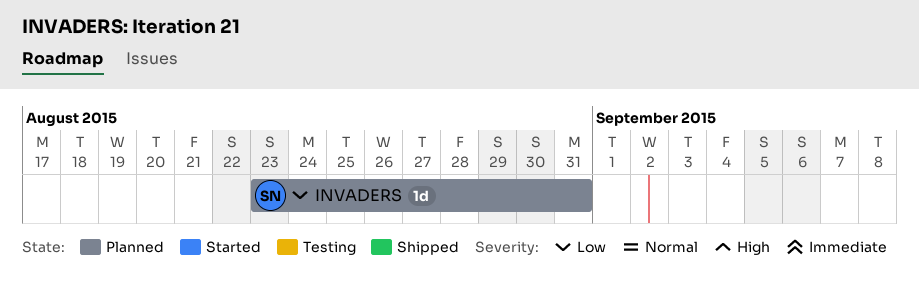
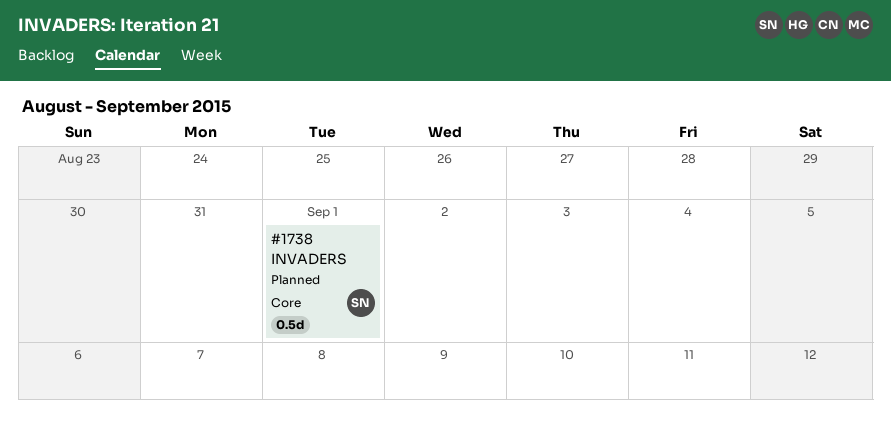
INVADERS, estimate: 1d -> 0.5d
INVADERS, due: Aug 31 -> Sep 1

